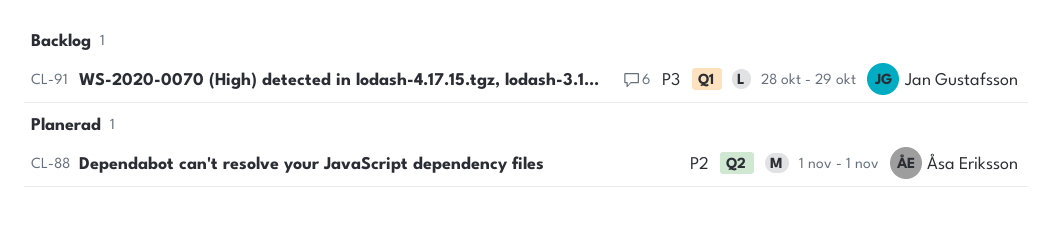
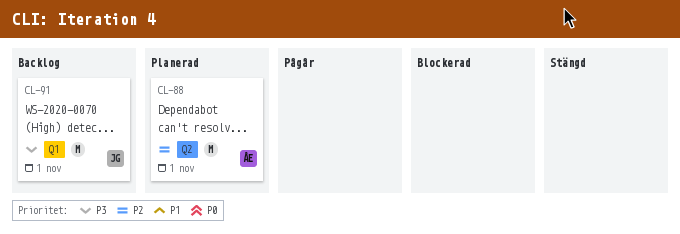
CL-91, estimate: L -> M
CL-91, due: Oct 29 -> Nov 1

